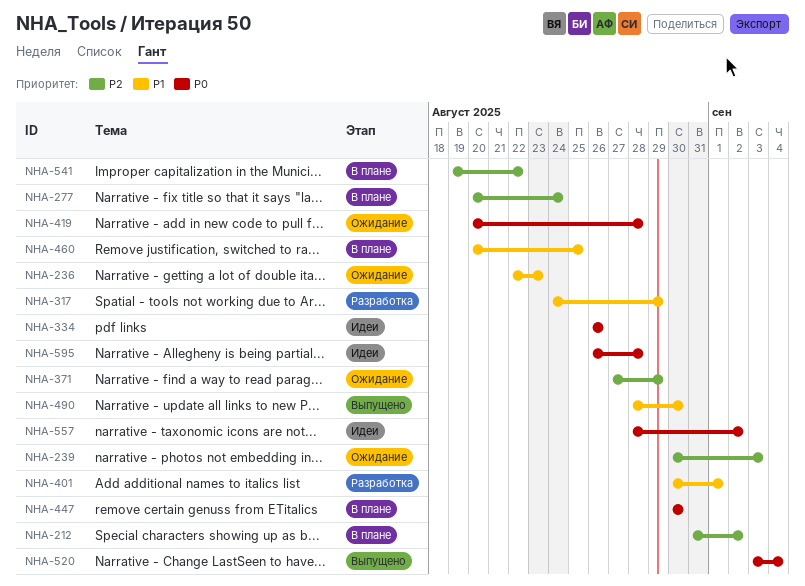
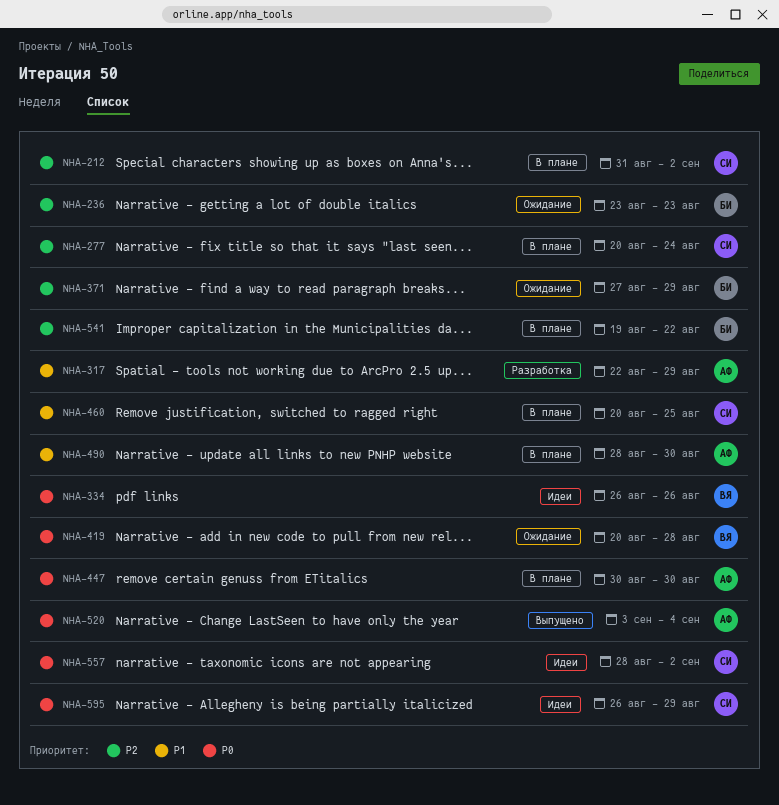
NHA-236, priority: P1 -> P2
NHA-236, start: Aug 22 -> Aug 23
NHA-239: present -> none
NHA-317, start: Aug 24 -> Aug 22
NHA-401: present -> none
NHA-490, status: Выпущено -> В плане
NHA-595, due: Aug 28 -> Aug 29

